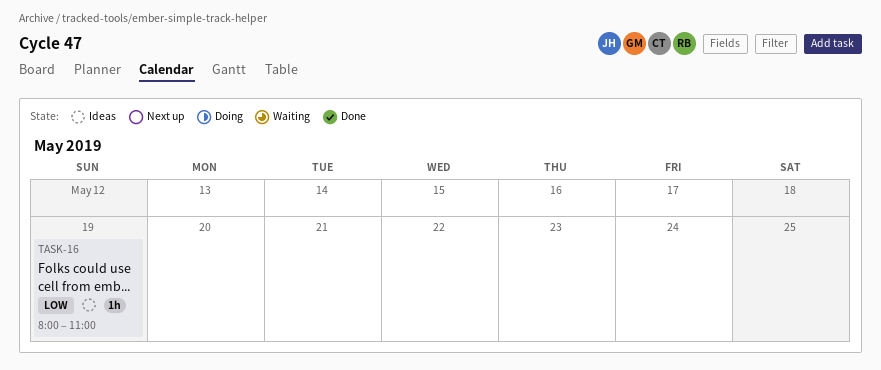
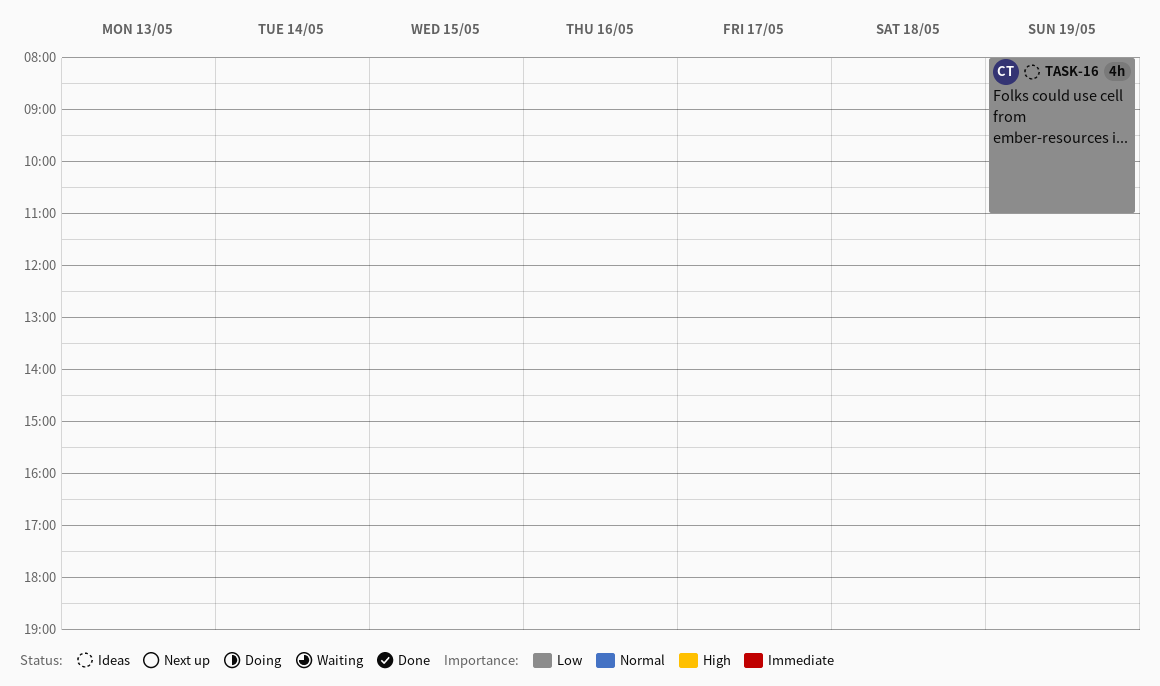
TASK-16, estimate: 1h -> 4h

